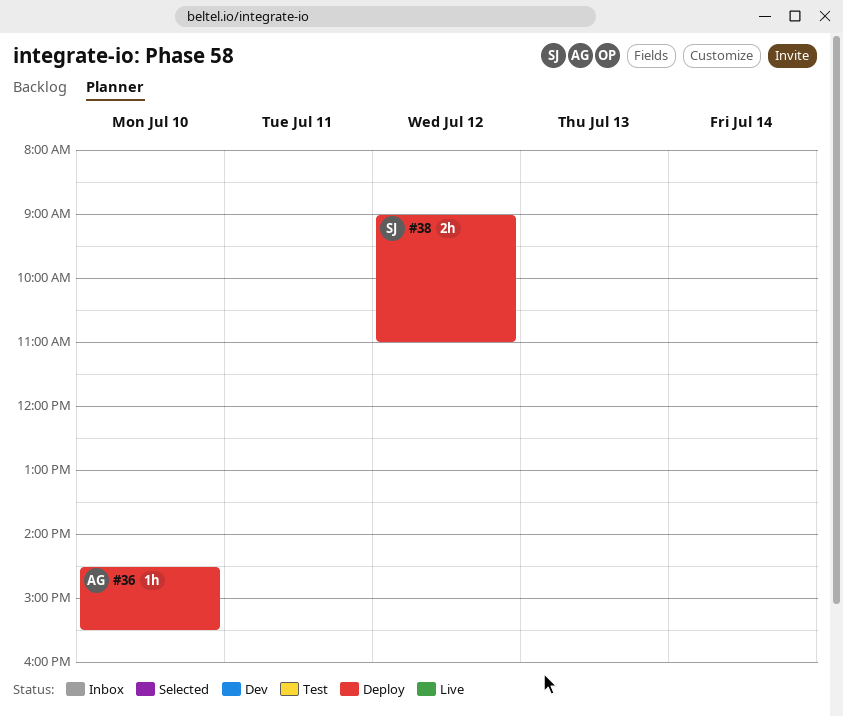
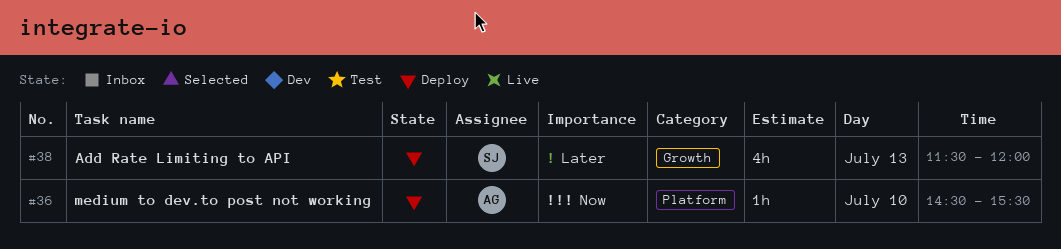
#38, estimate: 2h -> 4h
#38, day: Jul 12 -> Jul 13
#38, begins: 09:00 -> 11:30
#38, ends: 11:00 -> 12:00

